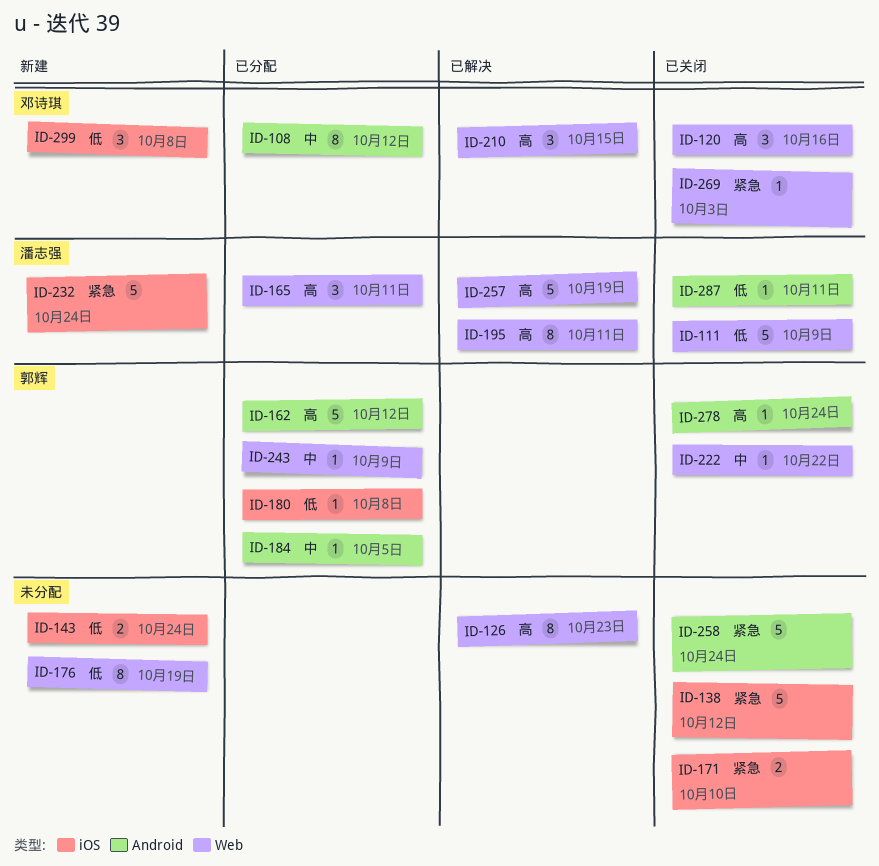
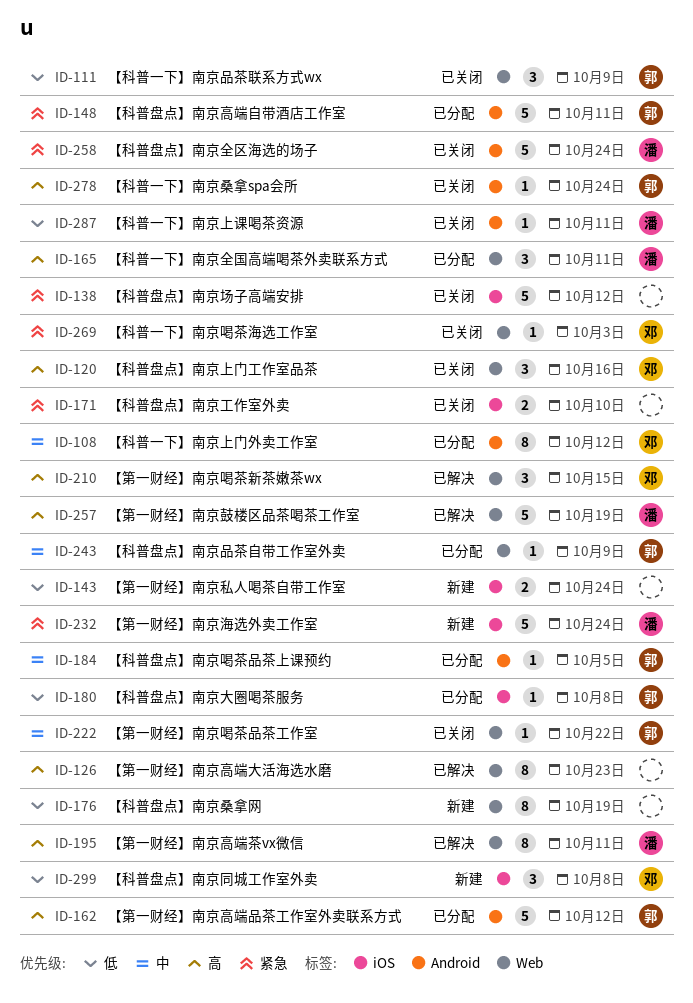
ID-111, owner: 潘志强 -> 郭辉
ID-111, estimate: 5 -> 3
ID-148: none -> present
ID-258, owner: none -> 潘志强

